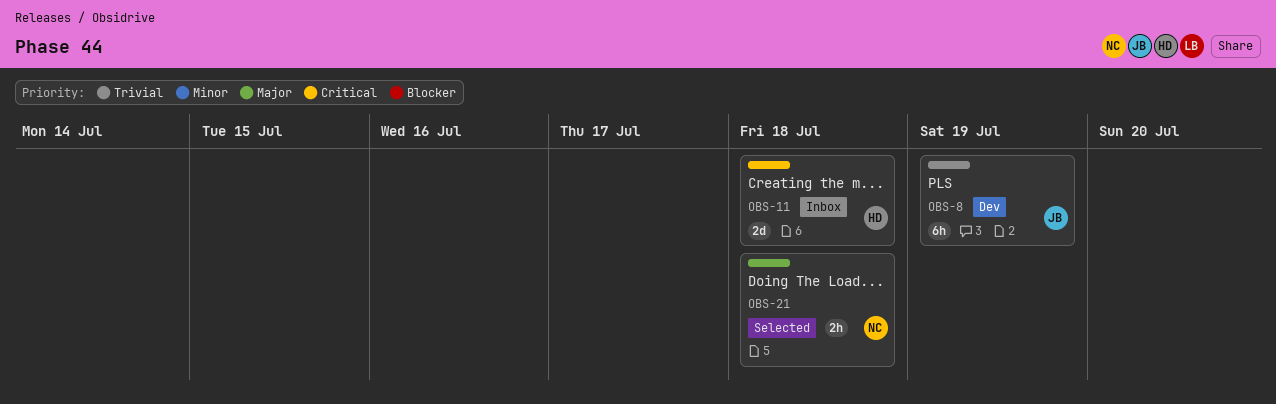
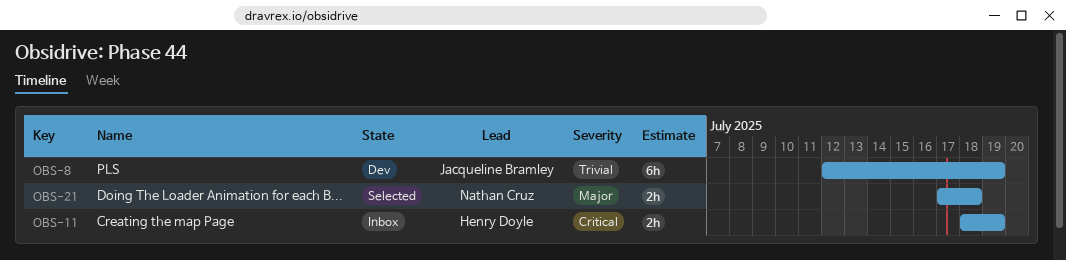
OBS-11, estimate: 2d -> 2h
OBS-11, due: Jul 18 -> Jul 19

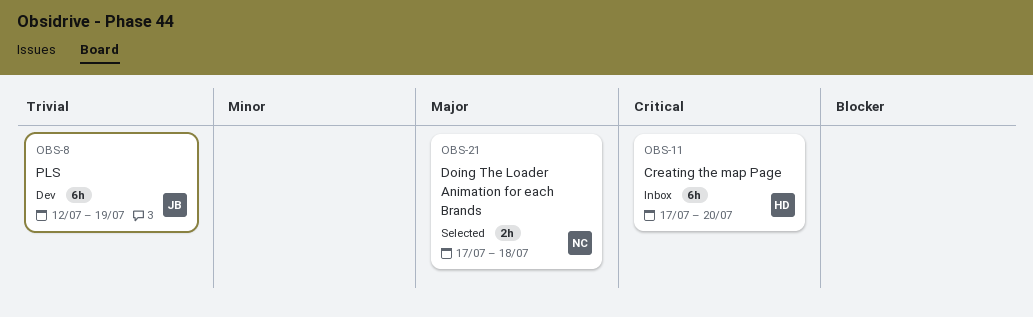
OBS-11, estimate: 2h -> 6h
OBS-11, start: Jul 18 -> Jul 17
OBS-11, due: Jul 19 -> Jul 20

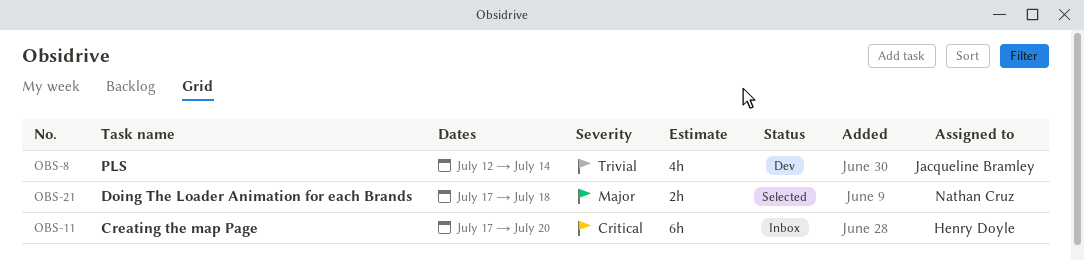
OBS-8, estimate: 6h -> 4h
OBS-8, due: Jul 19 -> Jul 14

